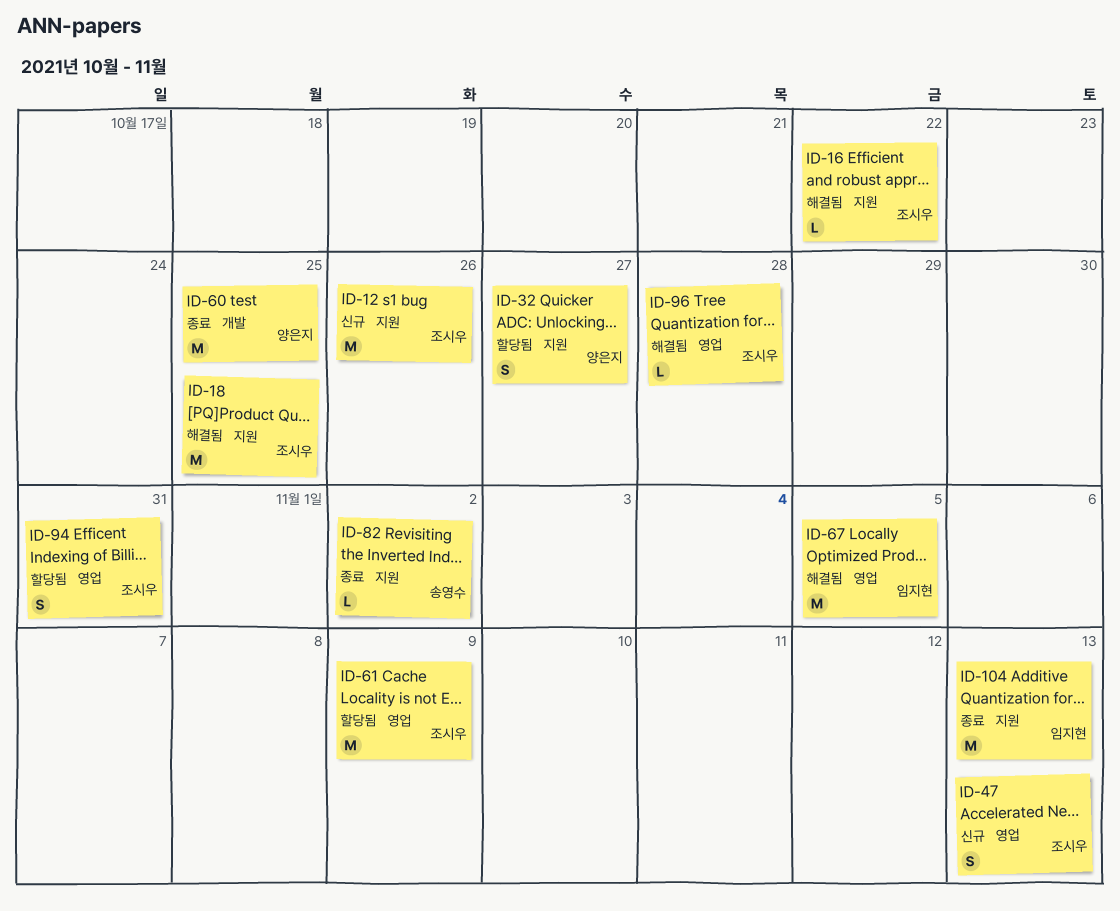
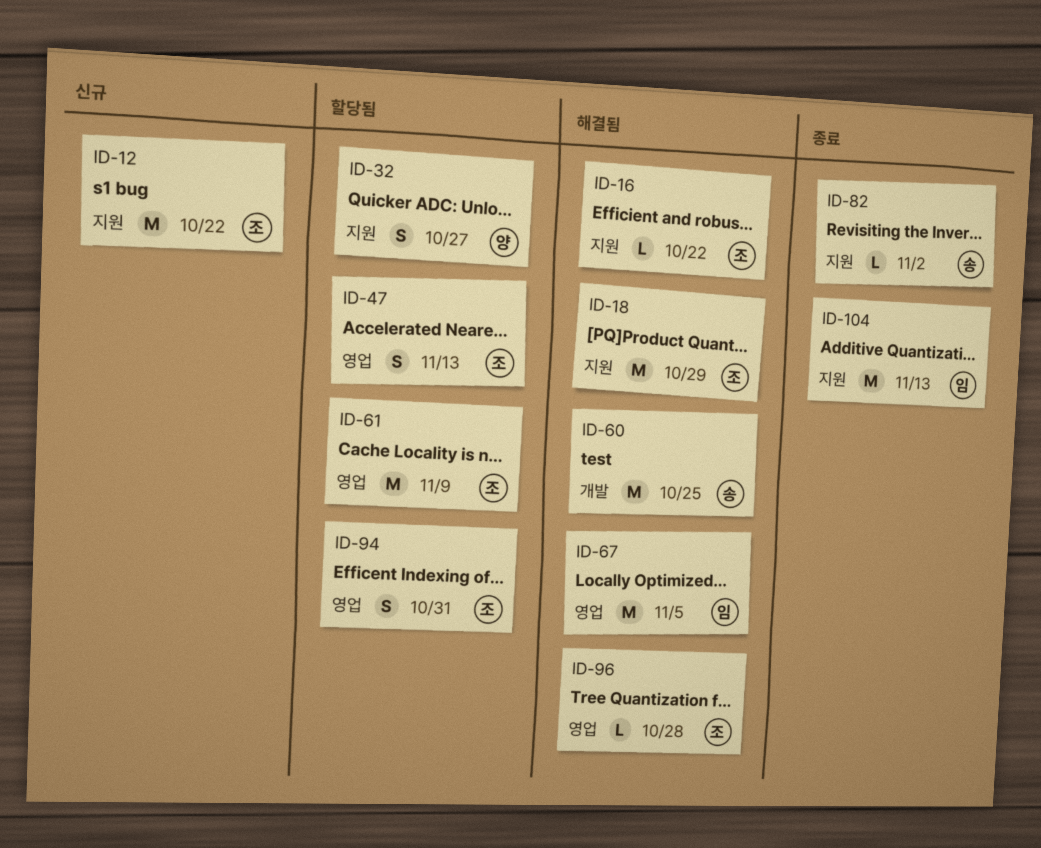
ID-12, due: Oct 26 -> Oct 22
ID-18, due: Oct 25 -> Oct 29
ID-47, status: 신규 -> 할당됨
ID-60, status: 종료 -> 해결됨
ID-60, owner: 양은지 -> 송영수

